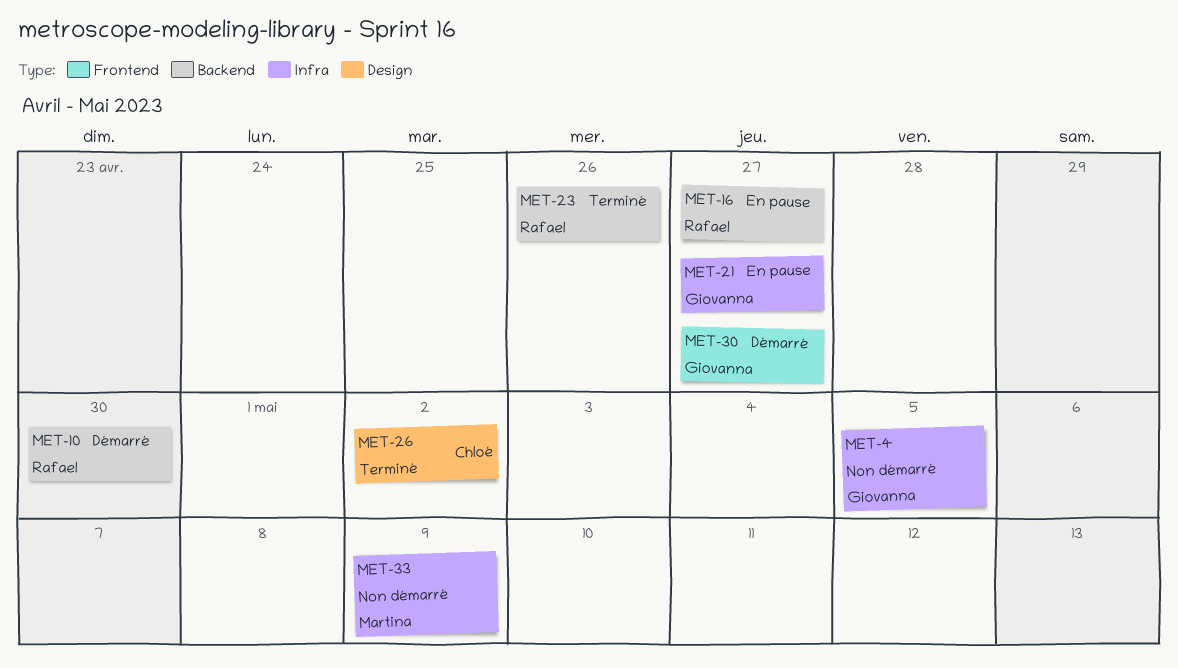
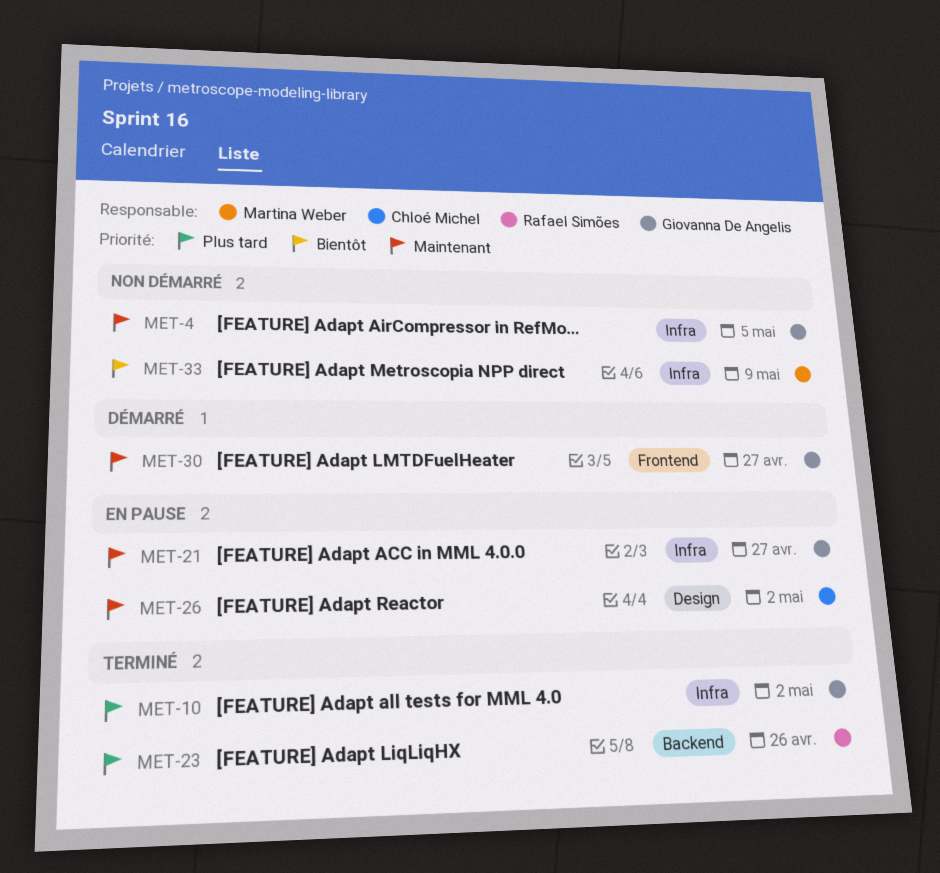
MET-10, status: Démarré -> Terminé
MET-10, owner: Rafael Simões -> Giovanna De Angelis
MET-10, label: Backend -> Infra
MET-10, due: Apr 30 -> May 2
MET-16: present -> none
MET-26, status: Terminé -> En pause

